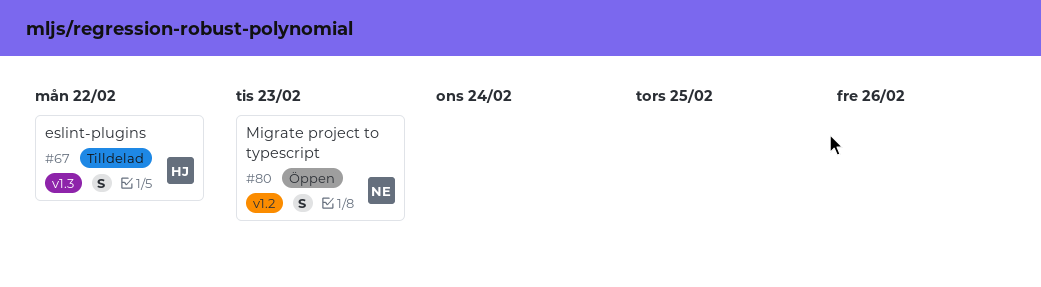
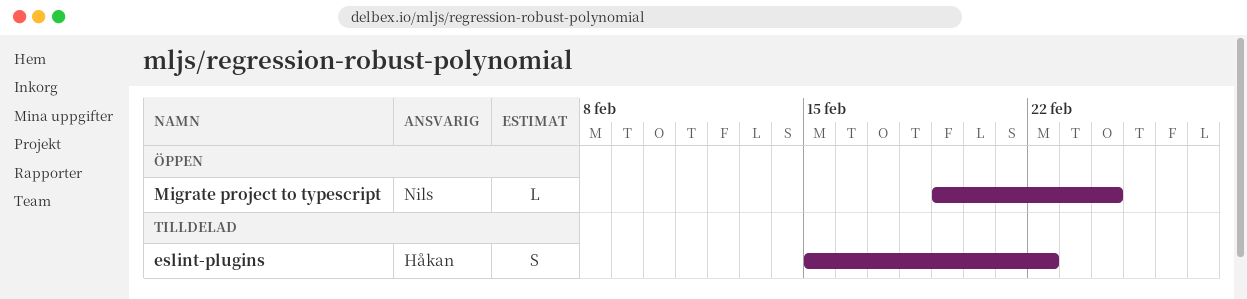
Migrate project to typescript, estimate: S -> L
Migrate project to typescript, due: Feb 23 -> Feb 24

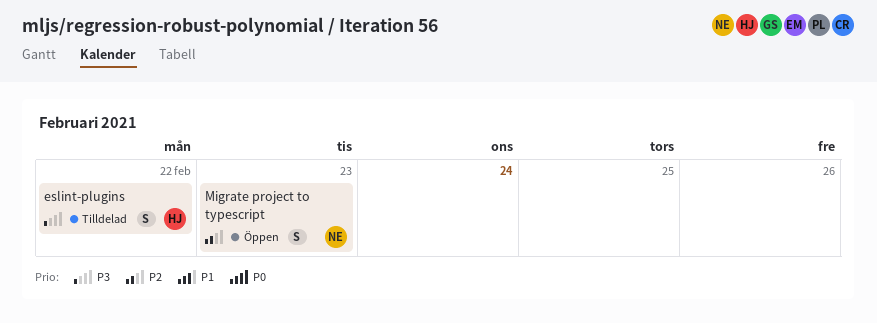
Migrate project to typescript, estimate: L -> S
Migrate project to typescript, due: Feb 24 -> Feb 23

